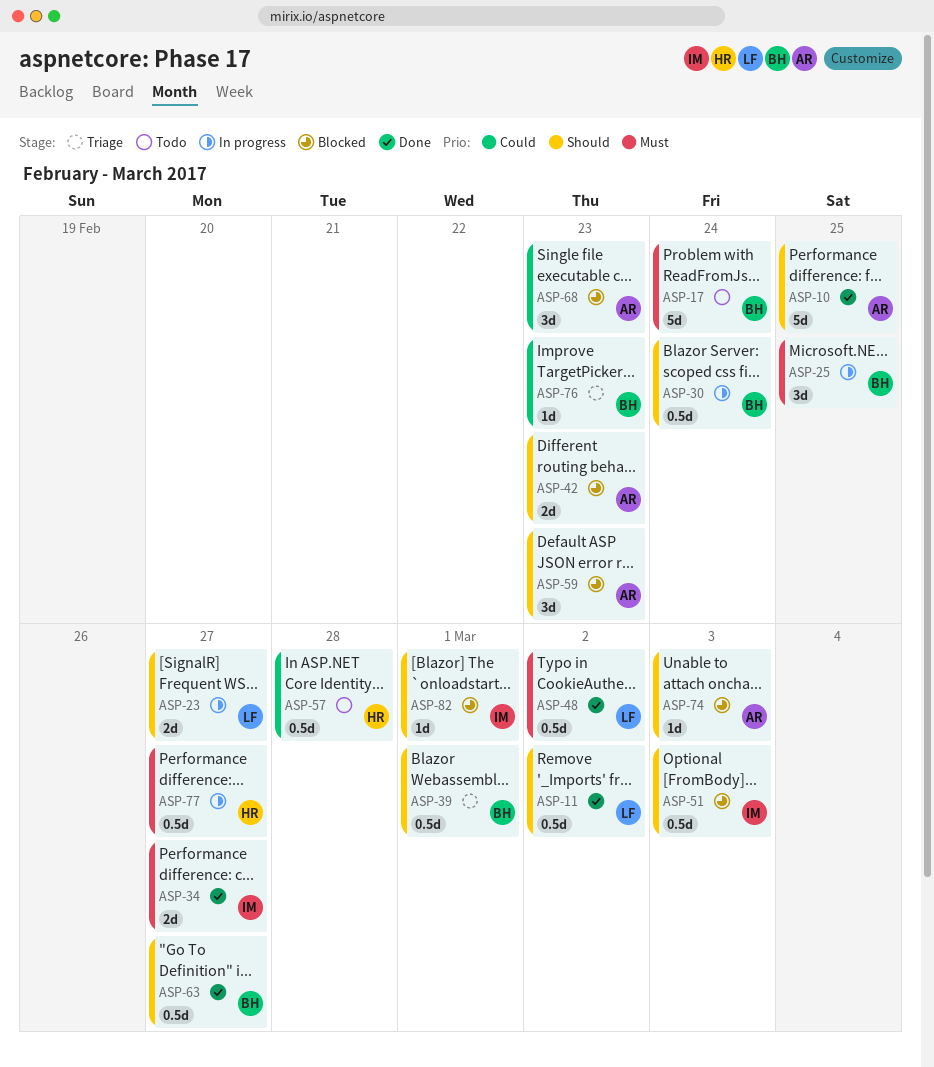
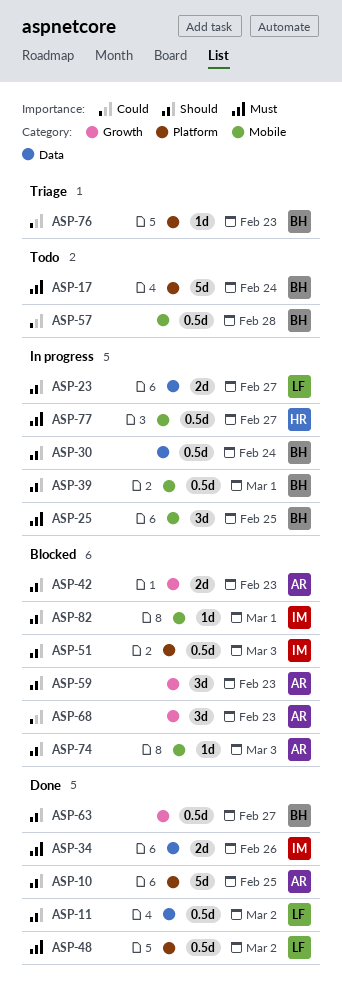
ASP-34, due: Feb 27 -> Feb 26
ASP-39, status: Triage -> In progress
ASP-57, owner: HR -> BH

